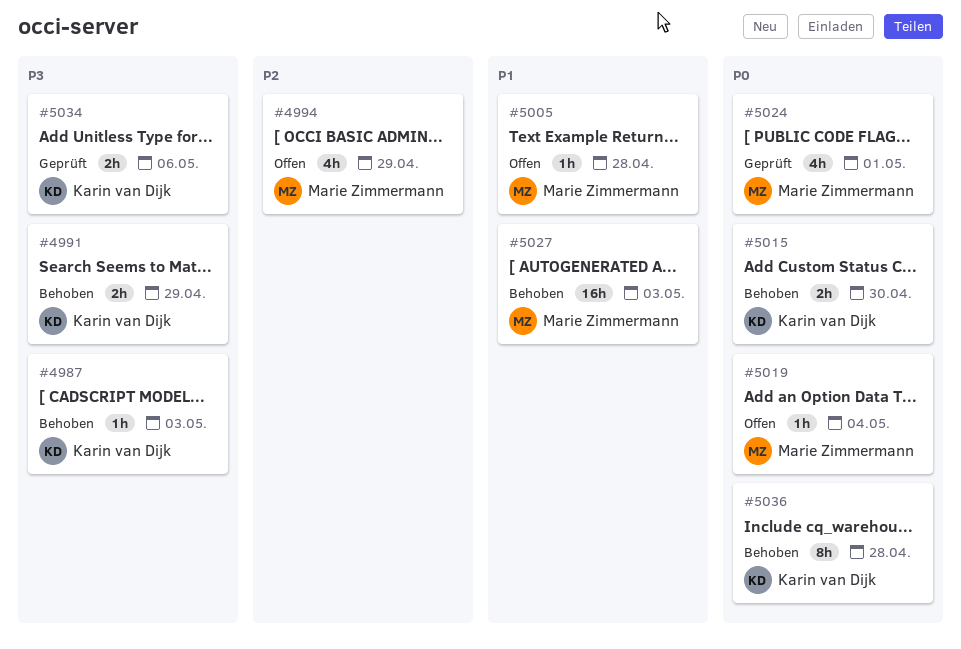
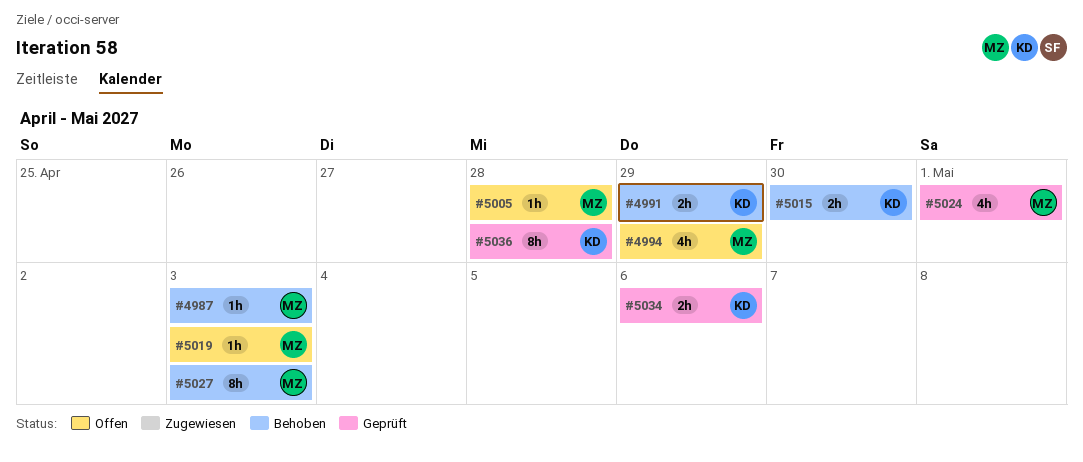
#4987, owner: Karin van Dijk -> Marie Zimmermann
#5019, due: May 4 -> May 3
#5027, estimate: 16h -> 8h
#5036, status: Behoben -> Geprüft

